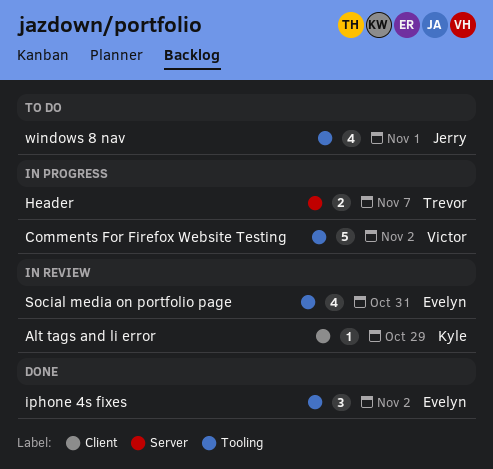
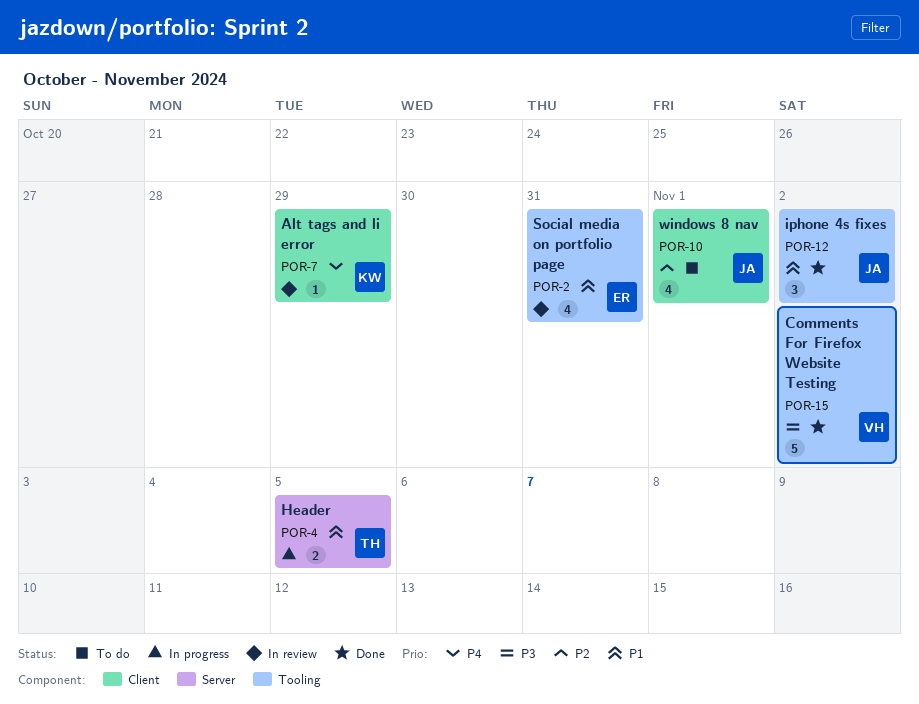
Comments For Firefox Website Testing, status: In progress -> Done
Header, due: Nov 7 -> Nov 5
iphone 4s fixes, owner: Evelyn -> Jerry
windows 8 nav, label: Tooling -> Client

